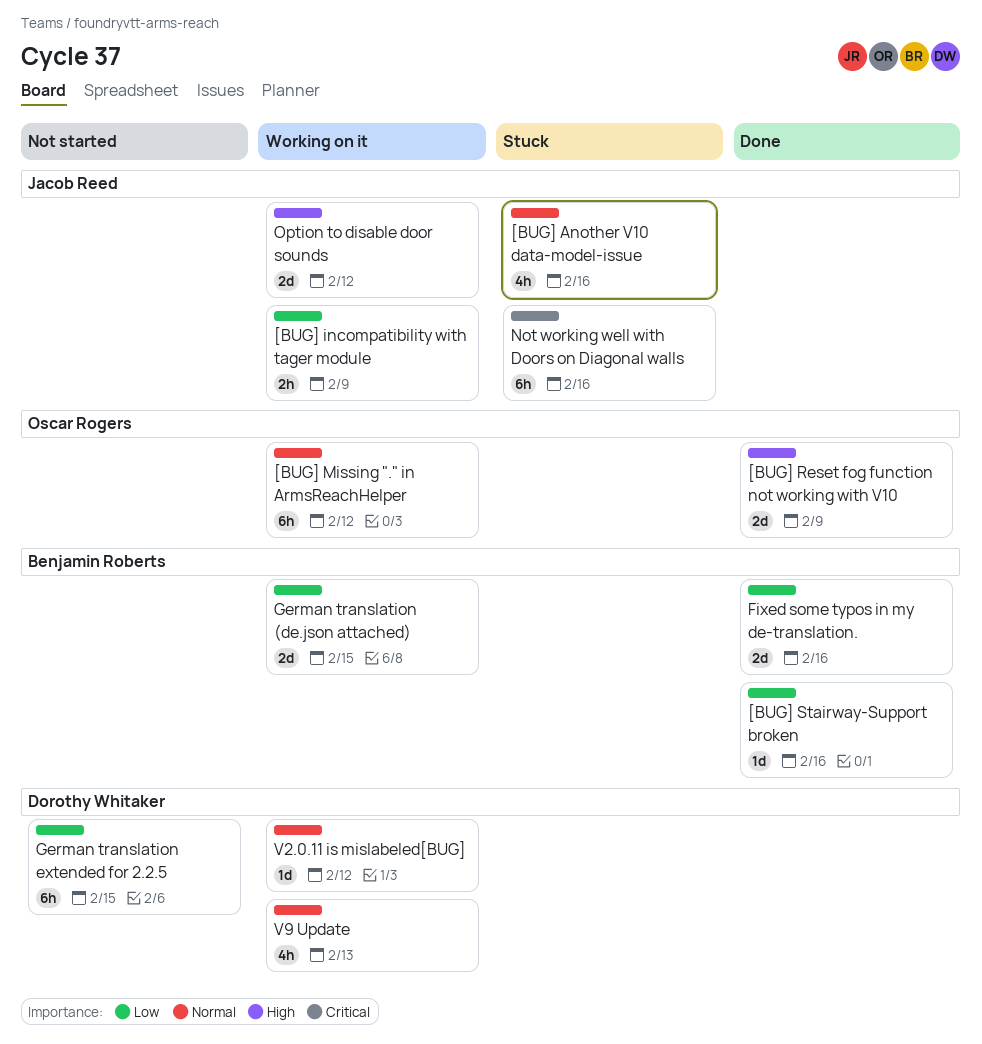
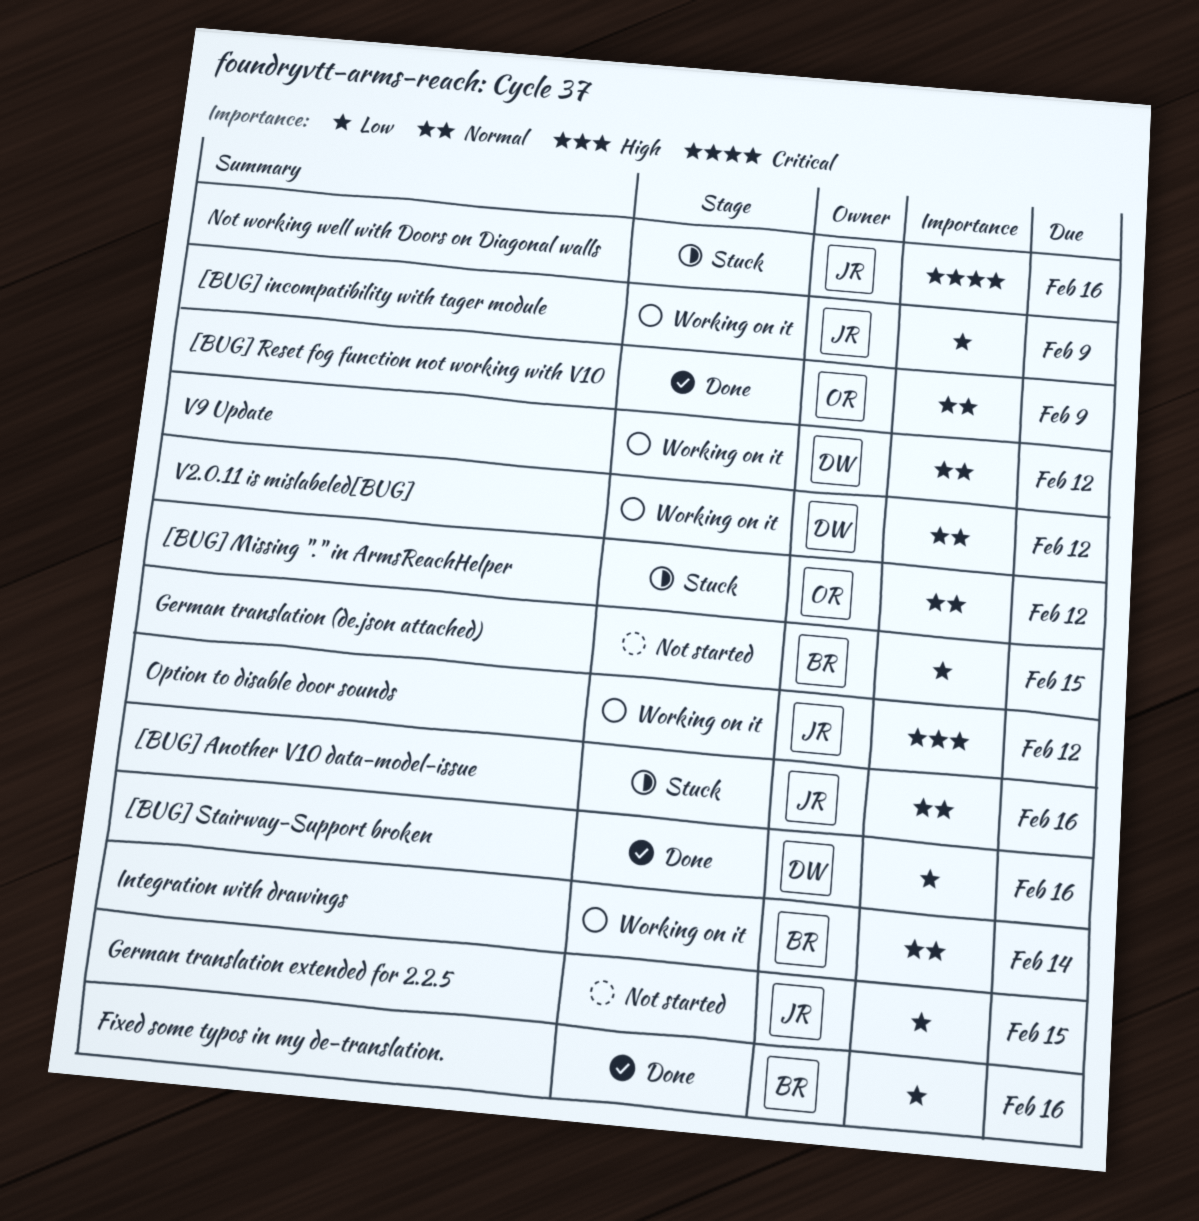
[BUG] Missing "." in ArmsReachHelper, status: Working on it -> Stuck
[BUG] Reset fog function not working with V10, priority: High -> Normal
[BUG] Stairway-Support broken, owner: Benjamin Roberts -> Dorothy Whitaker
German translation (de.json attached), status: Working on it -> Not started
German translation extended for 2.2.5, owner: Dorothy Whitaker -> Jacob Reed
Integration with drawings: none -> present
V9 Update, due: Feb 13 -> Feb 12

